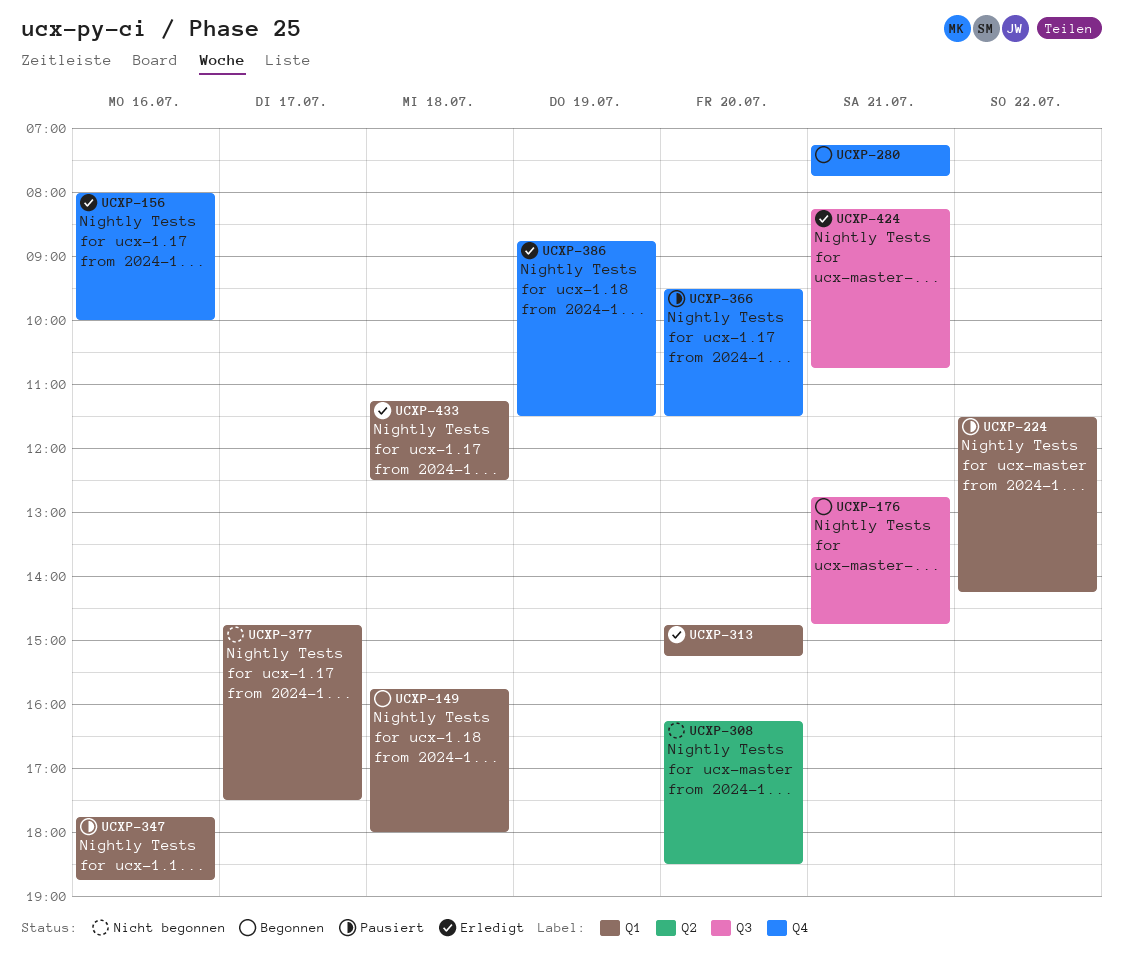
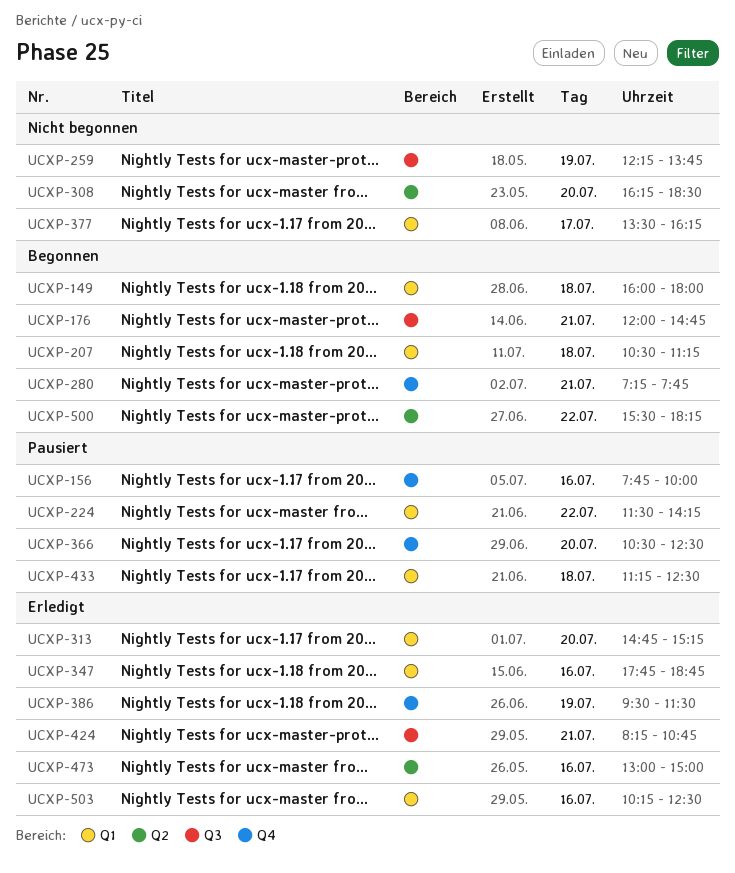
UCXP-149, begins: 15:45 -> 16:00
UCXP-156, status: Erledigt -> Pausiert
UCXP-156, begins: 08:00 -> 07:45
UCXP-176, begins: 12:45 -> 12:00
UCXP-207: none -> present
UCXP-259: none -> present
UCXP-347, status: Pausiert -> Erledigt
UCXP-366, begins: 09:30 -> 10:30
UCXP-366, ends: 11:30 -> 12:30
UCXP-377, begins: 14:45 -> 13:30
UCXP-377, ends: 17:30 -> 16:15
UCXP-386, begins: 08:45 -> 09:30
UCXP-433, status: Erledigt -> Pausiert
UCXP-473: none -> present
UCXP-500: none -> present
UCXP-503: none -> present

